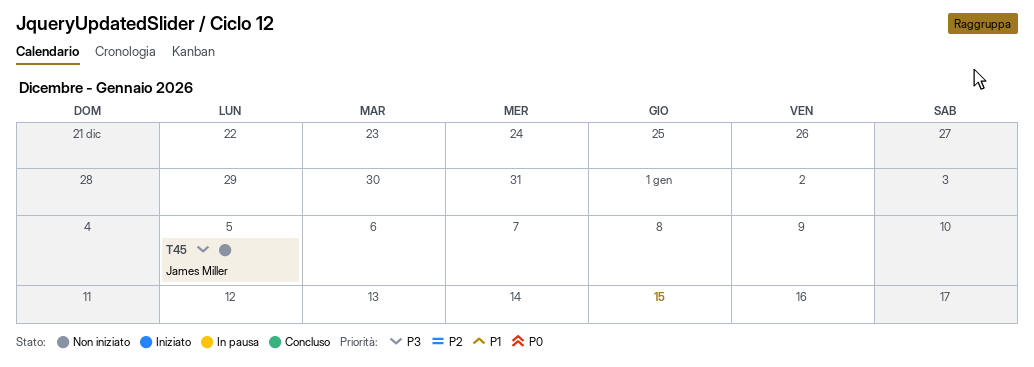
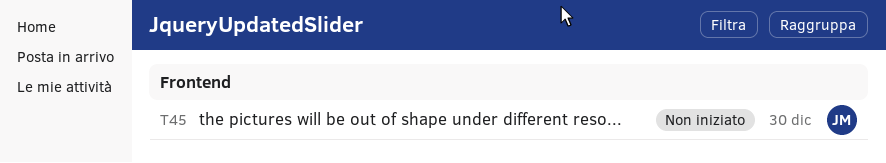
T45, due: Jan 5 -> Dec 30

